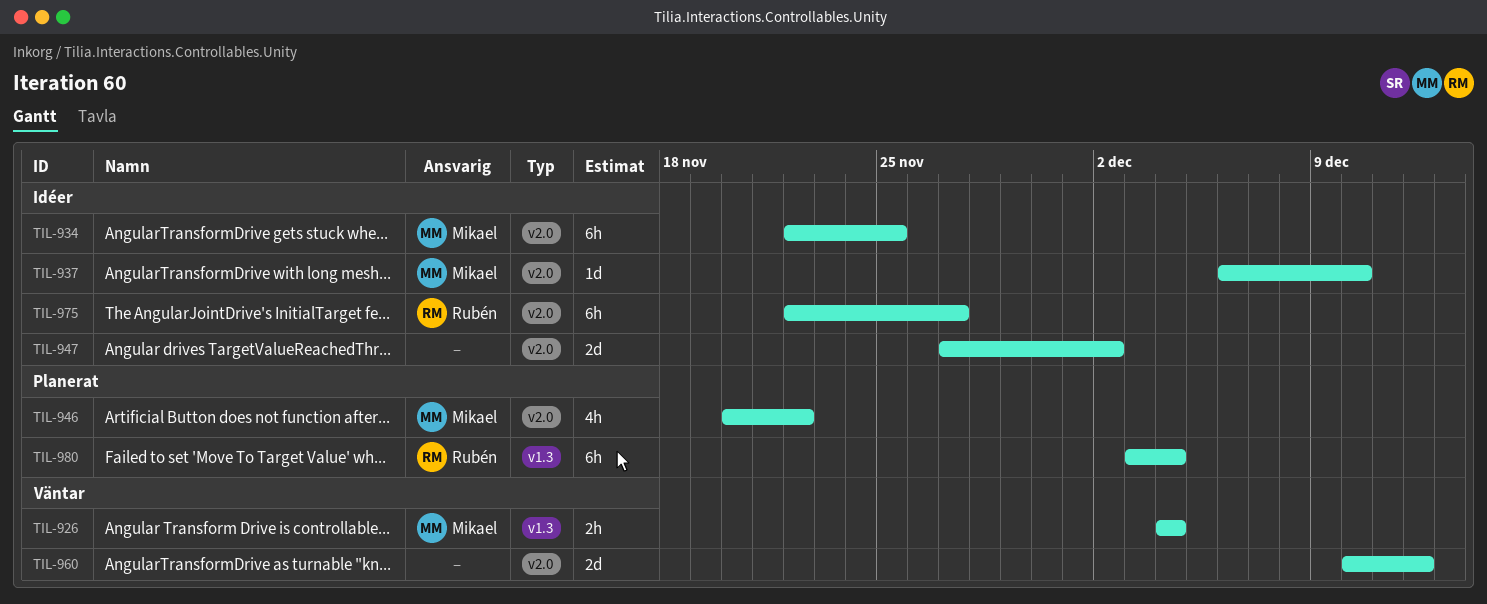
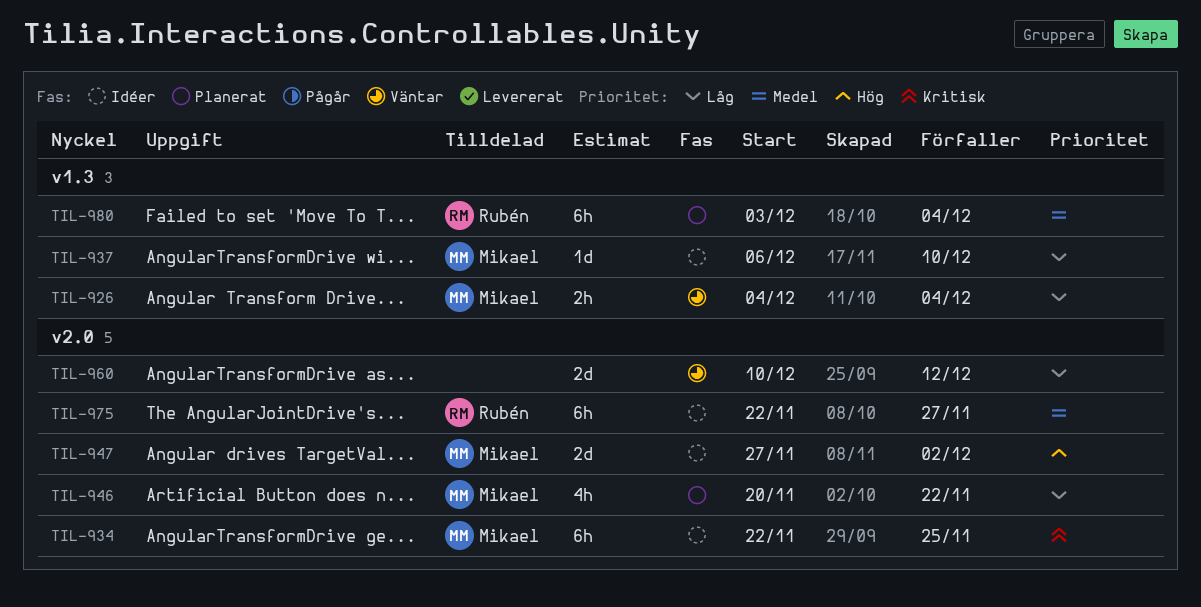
TIL-937, label: v2.0 -> v1.3
TIL-947, owner: none -> Mikael

